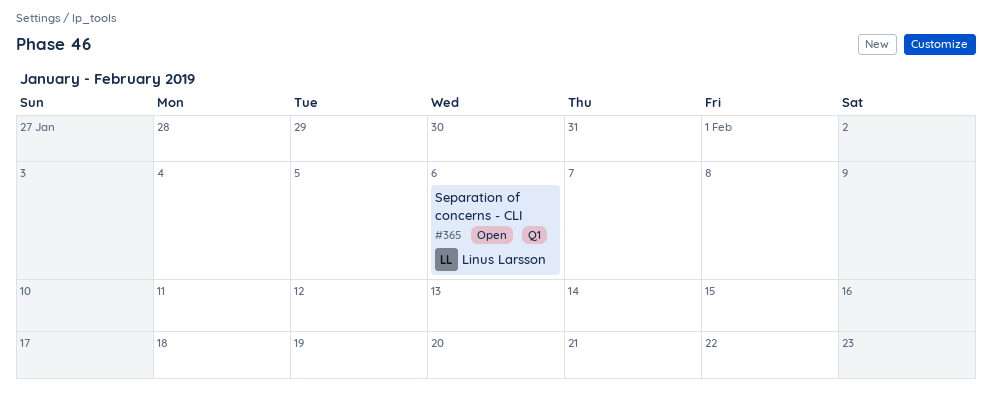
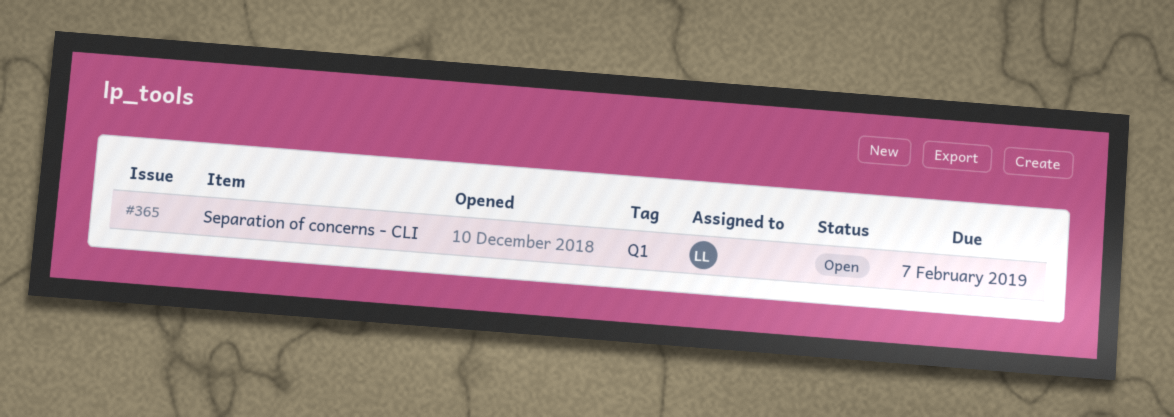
#365, due: Feb 6 -> Feb 7

